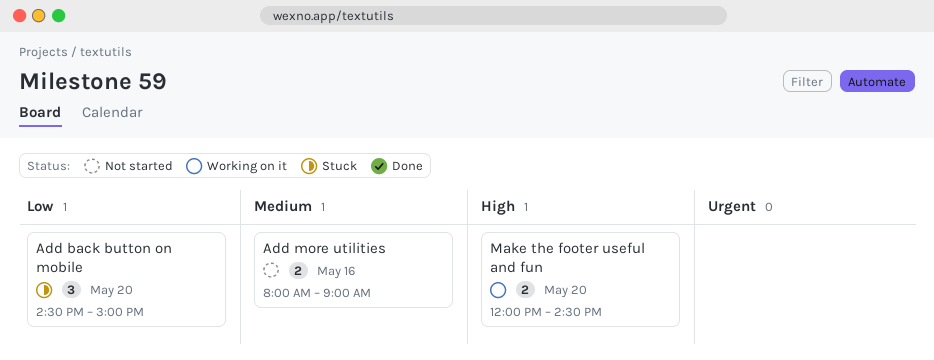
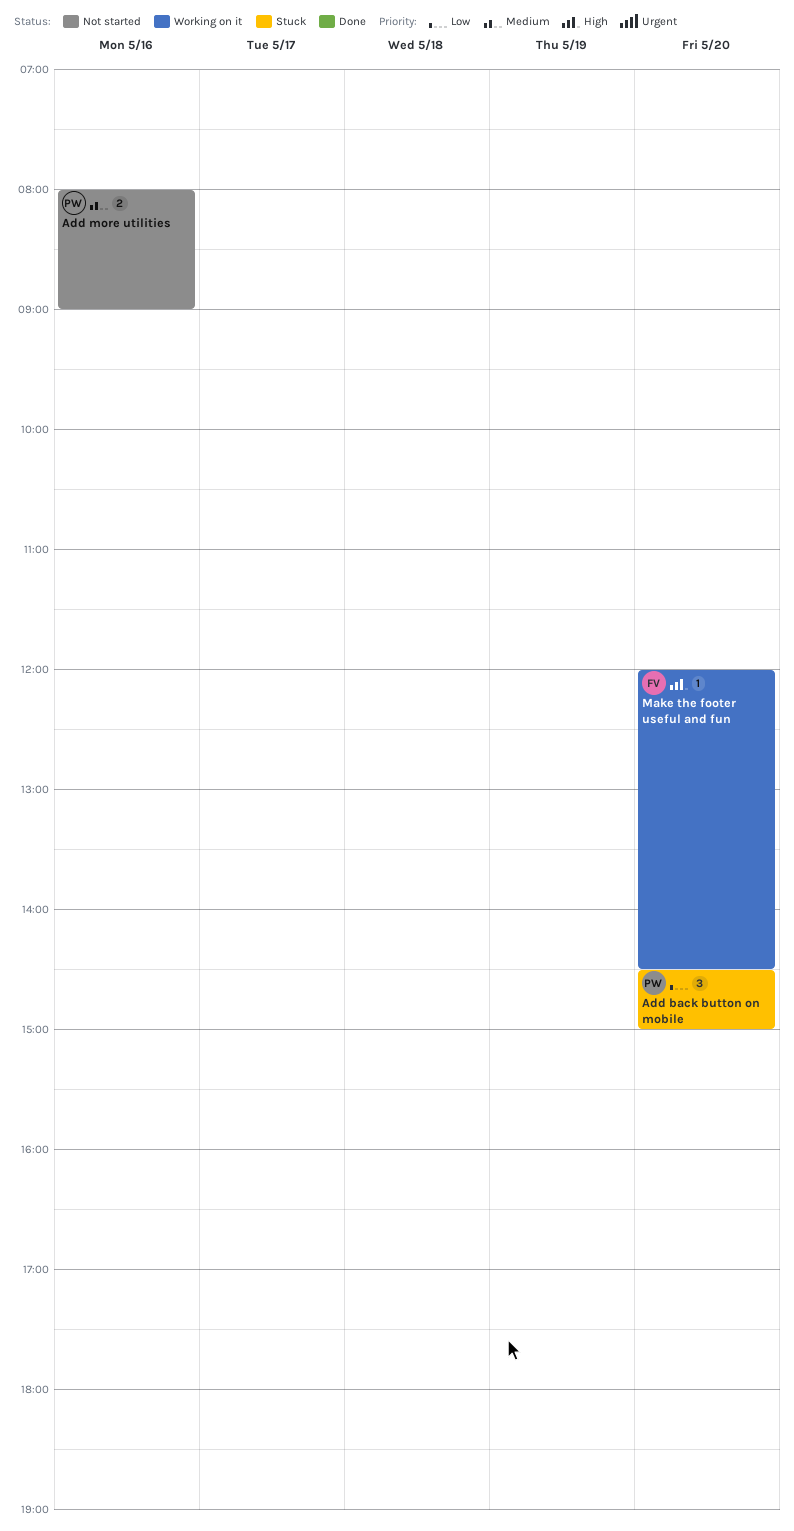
Make the footer useful and fun, estimate: 2 -> 1

